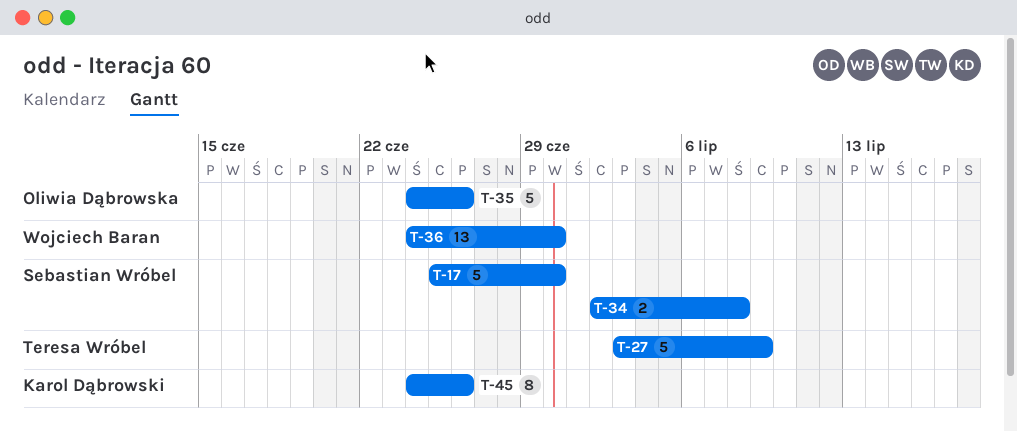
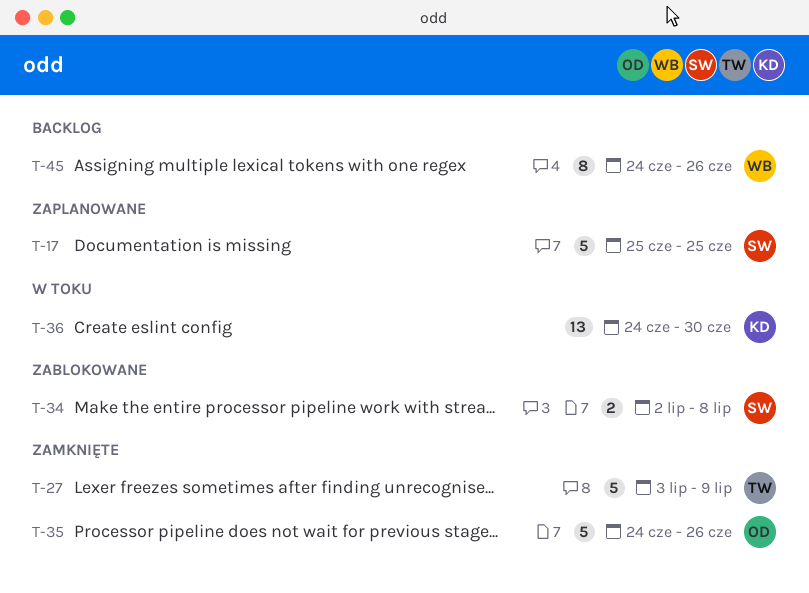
T-17, due: Jun 30 -> Jun 25
T-36, owner: Wojciech Baran -> Karol Dąbrowski
T-45, owner: Karol Dąbrowski -> Wojciech Baran

